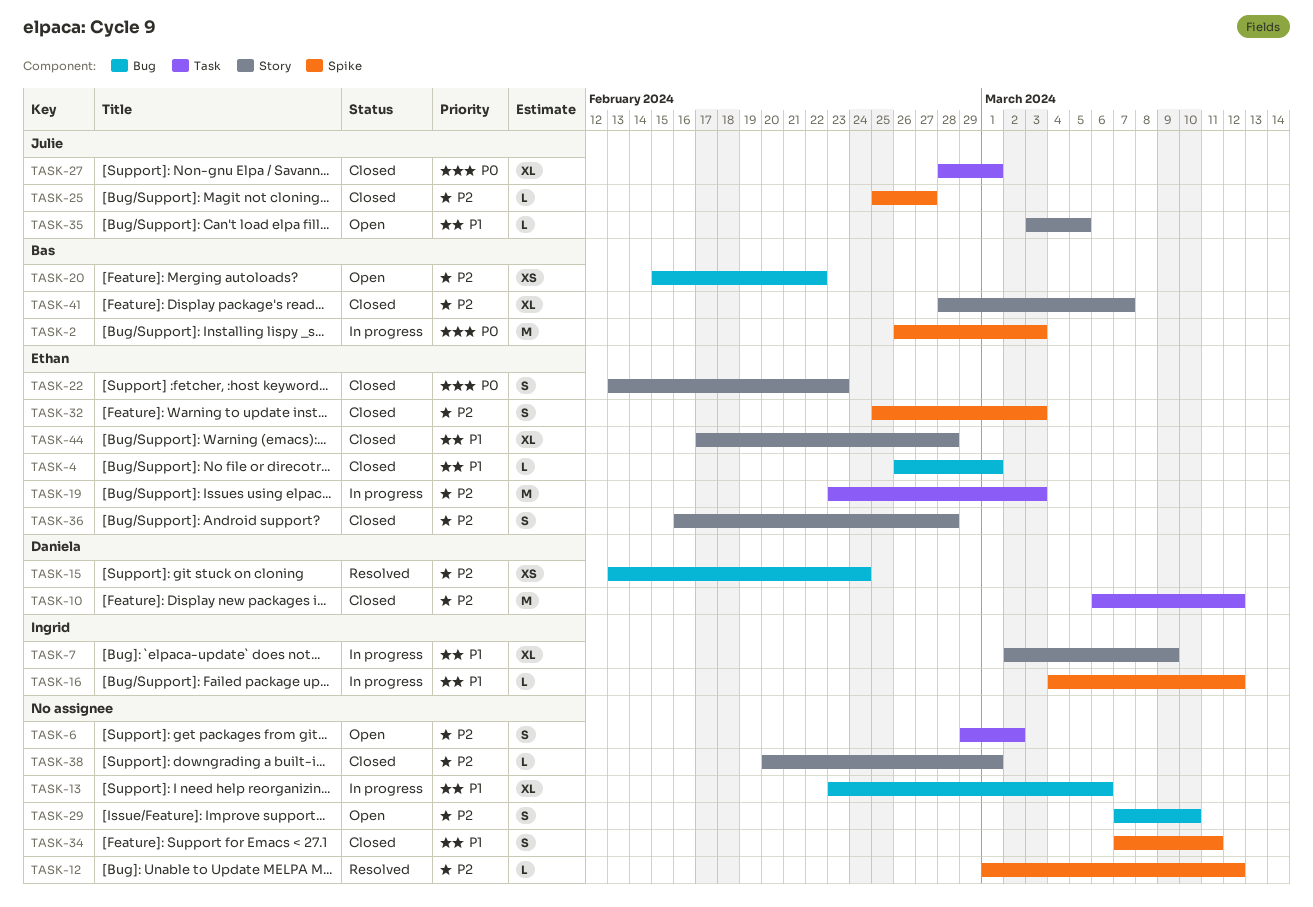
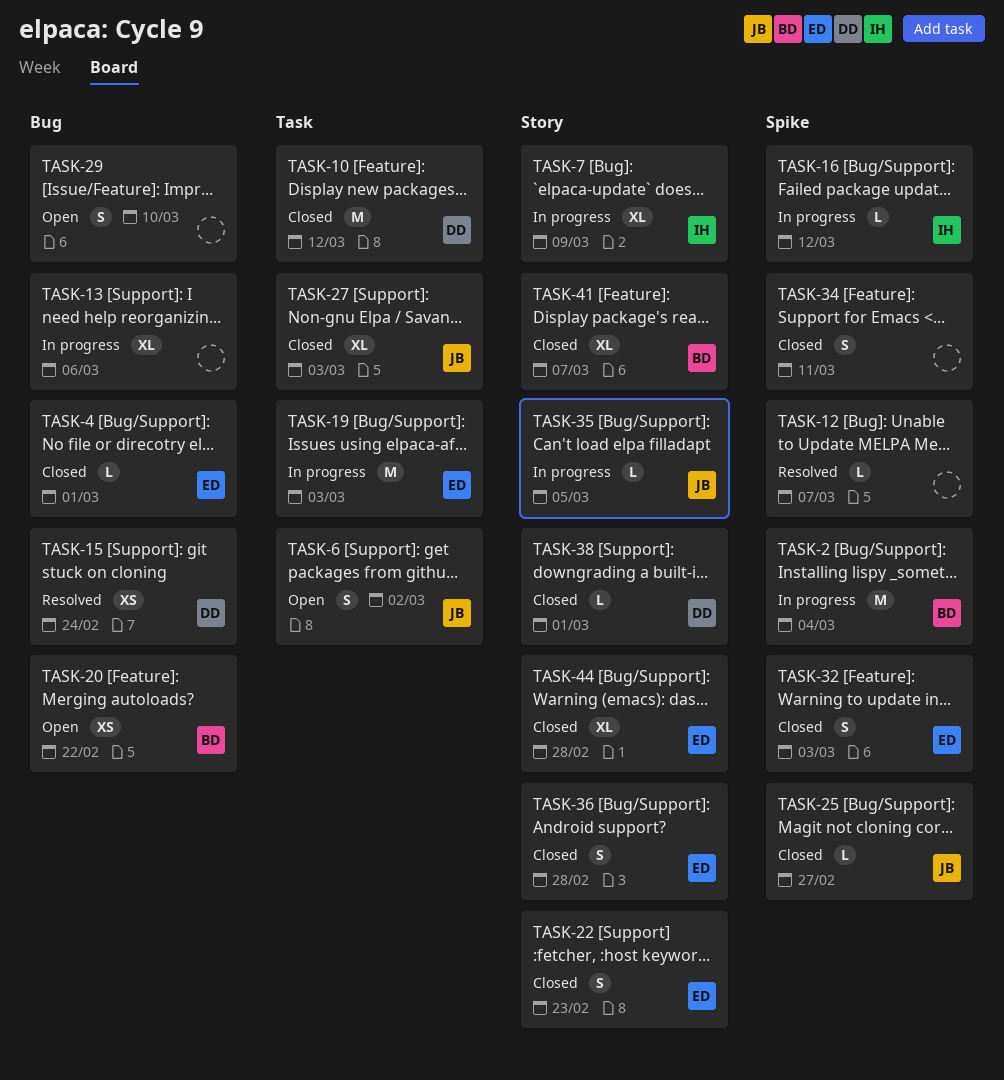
TASK-2, due: Mar 3 -> Mar 4
TASK-6, owner: none -> Julie
TASK-12, due: Mar 12 -> Mar 7
TASK-27, due: Mar 1 -> Mar 3
TASK-35, status: Open -> In progress
TASK-38, owner: none -> Daniela

